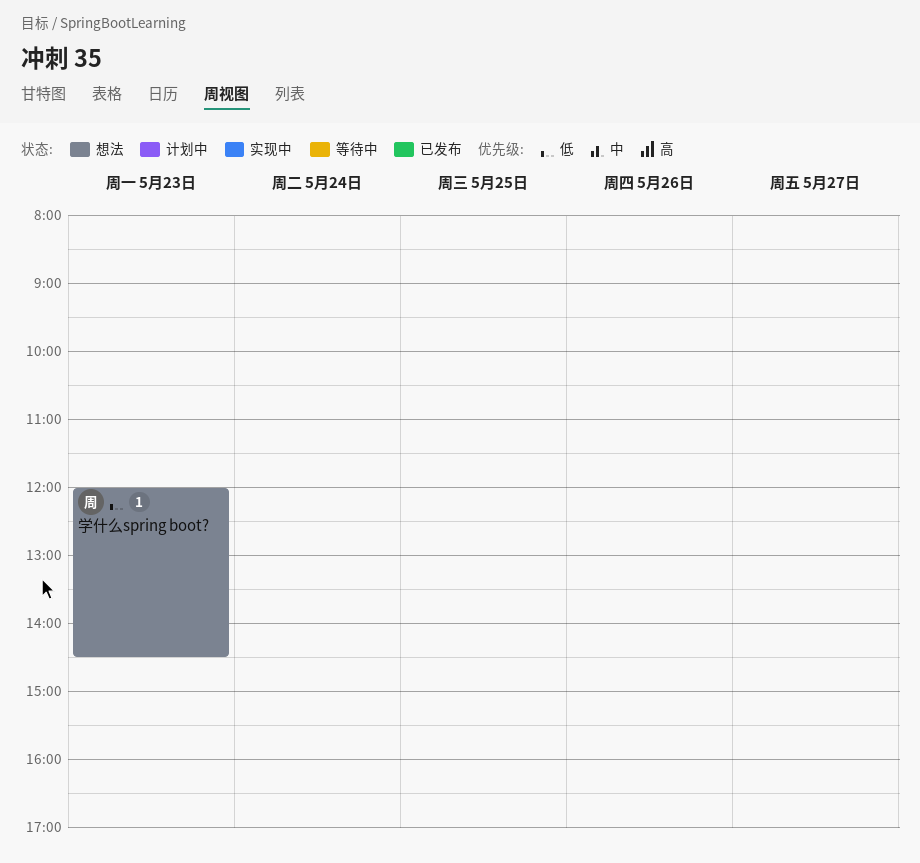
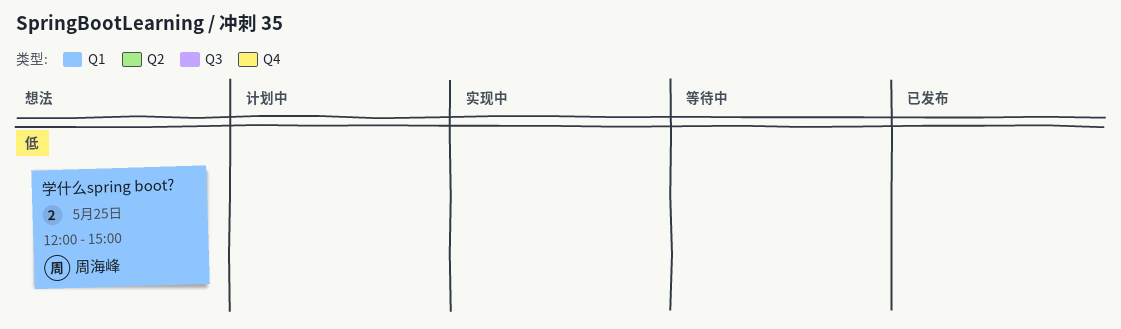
学什么spring boot?, estimate: 1 -> 2
学什么spring boot?, day: May 23 -> May 25
学什么spring boot?, ends: 14:30 -> 15:00

